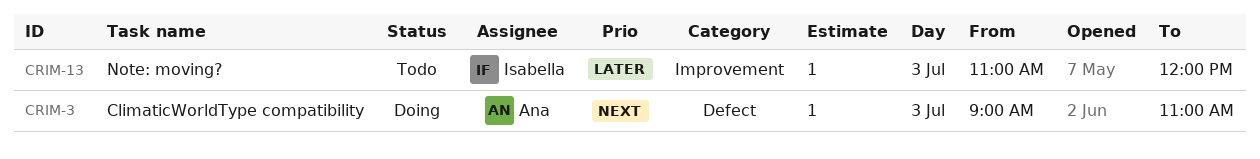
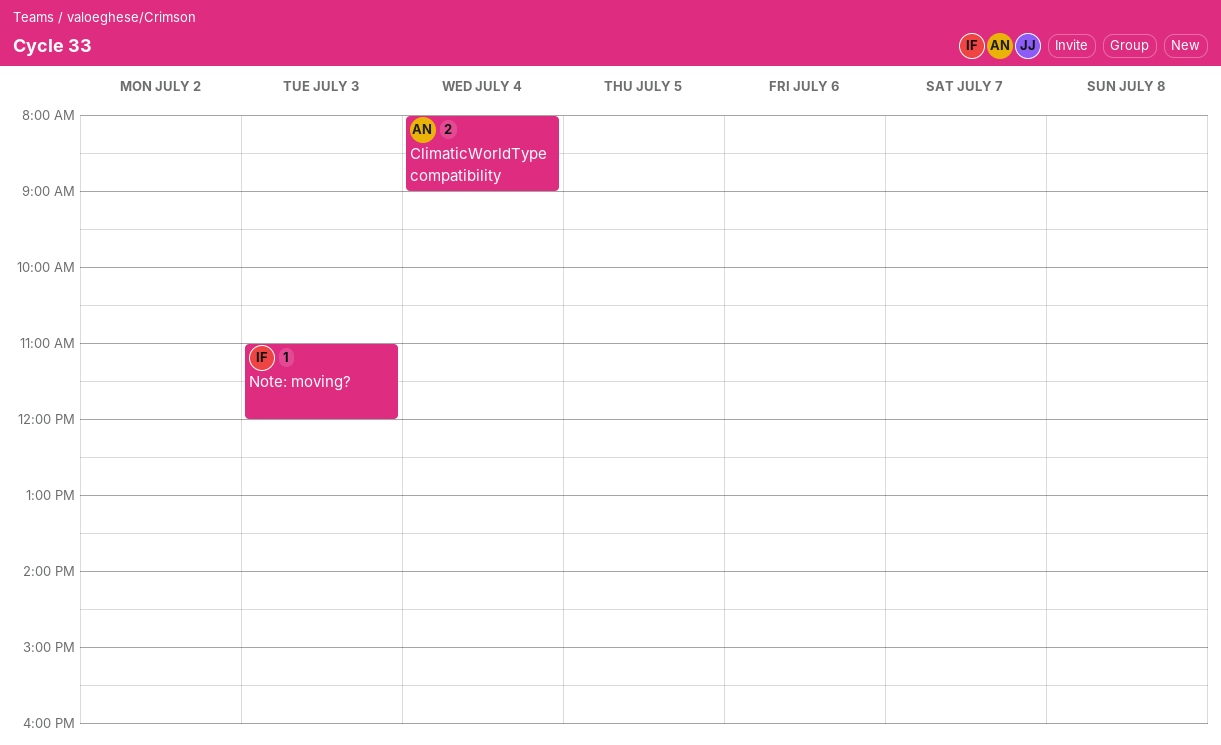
ClimaticWorldType compatibility, estimate: 1 -> 2
ClimaticWorldType compatibility, day: Jul 3 -> Jul 4
ClimaticWorldType compatibility, begins: 09:00 -> 08:00
ClimaticWorldType compatibility, ends: 11:00 -> 09:00

